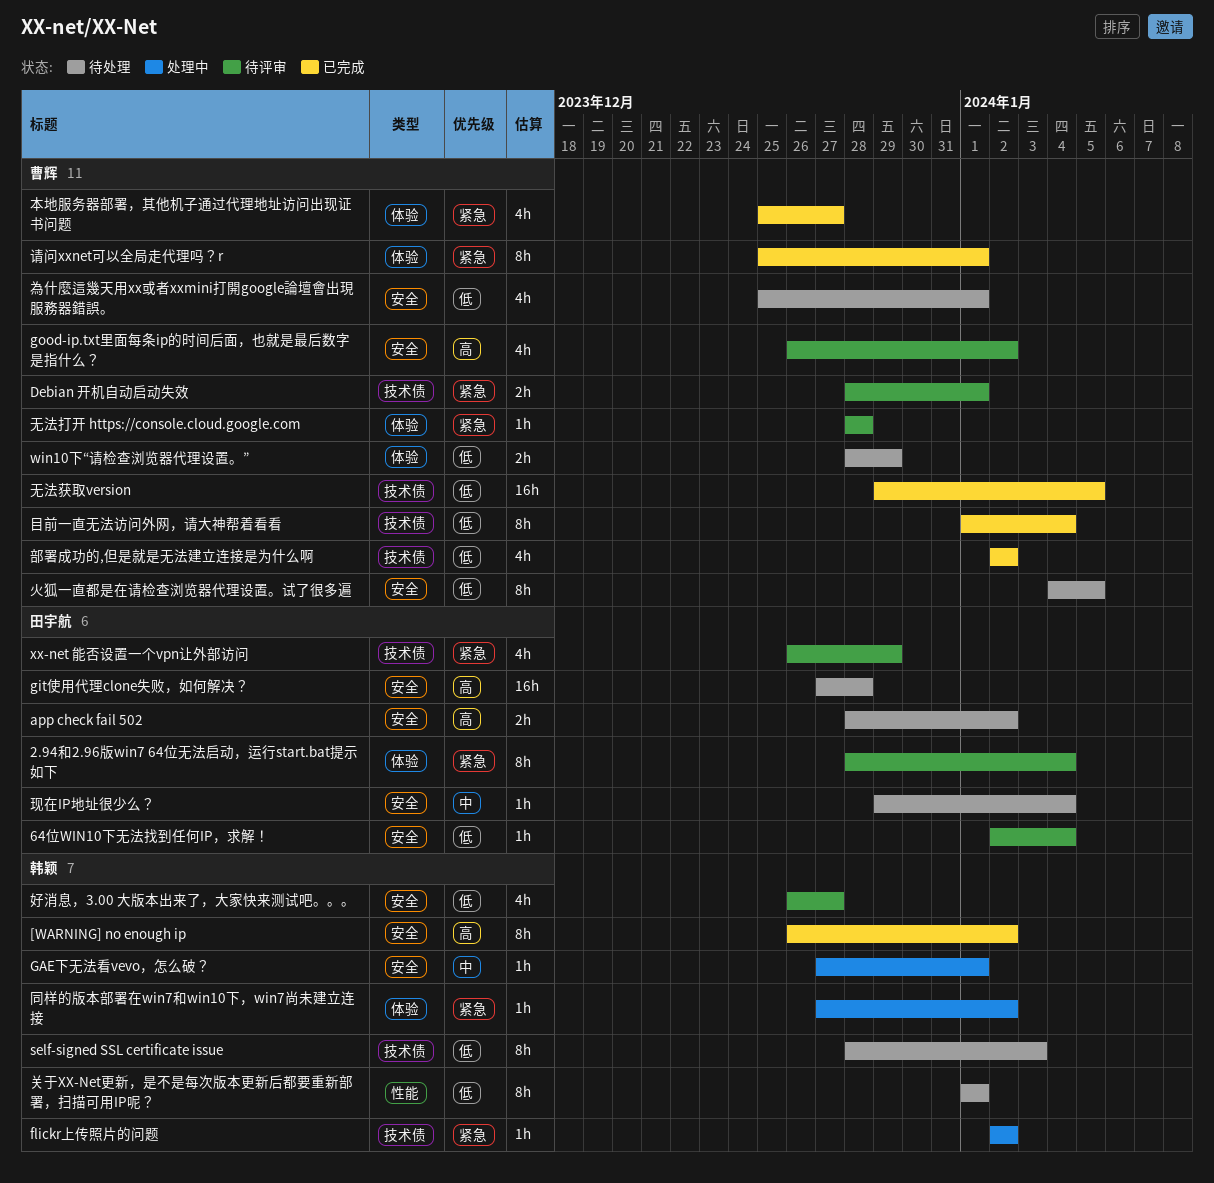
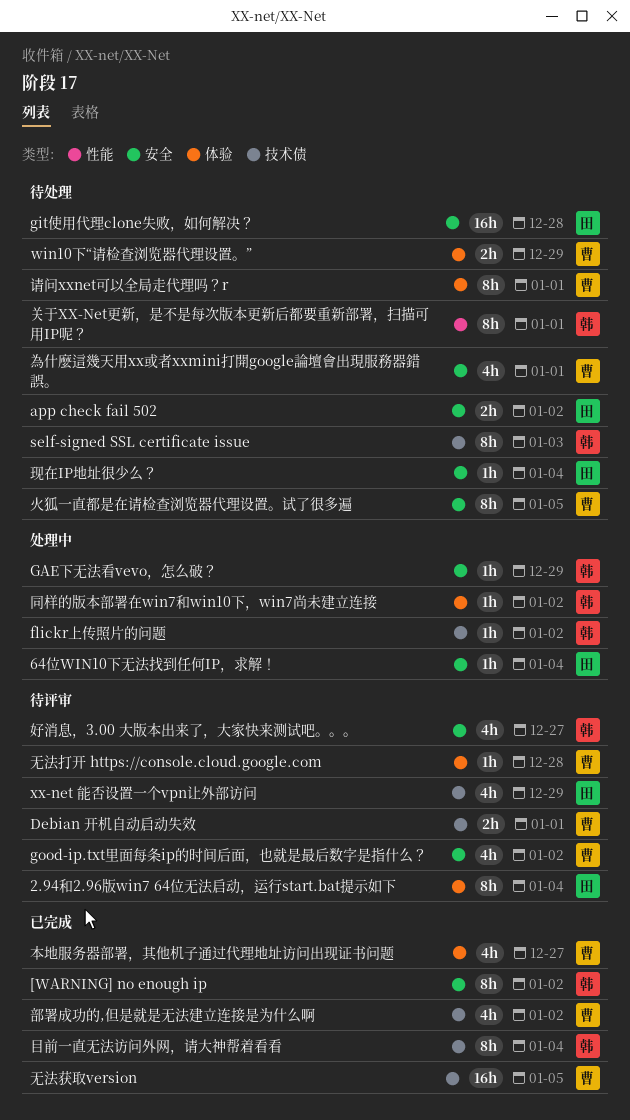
64位WIN10下无法找到任何IP，求解！, status: 待评审 -> 处理中
GAE下无法看vevo，怎么破？, due: Jan 1 -> Dec 29
目前一直无法访问外网，请大神帮着看看, owner: 曹辉 -> 韩颖
请问xxnet可以全局走代理吗？r, status: 已完成 -> 待处理

